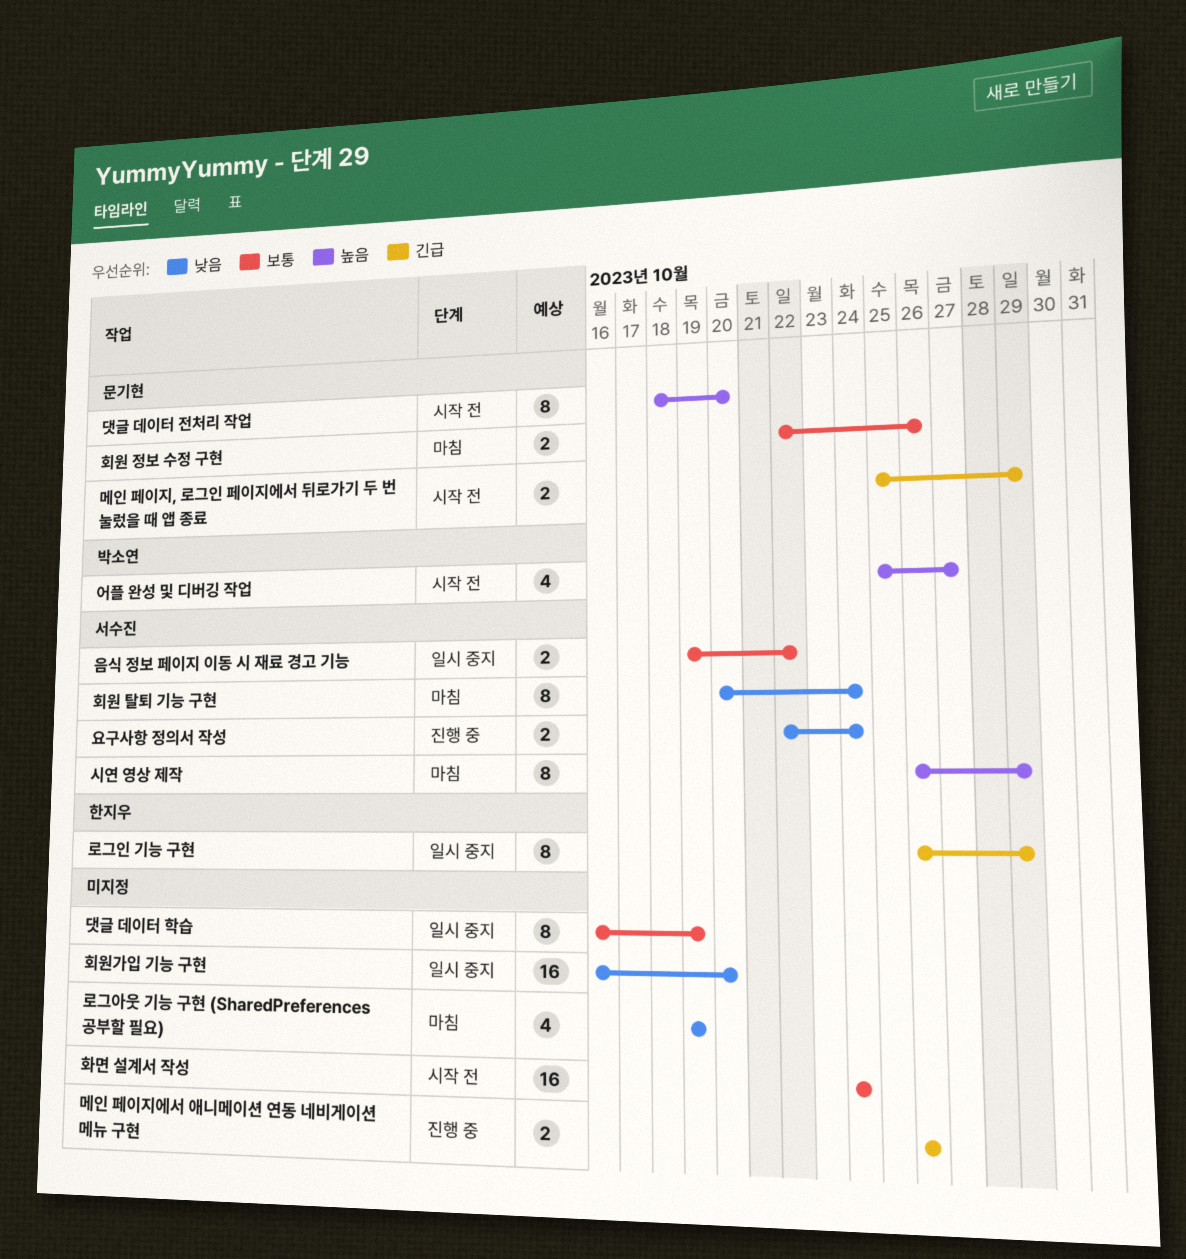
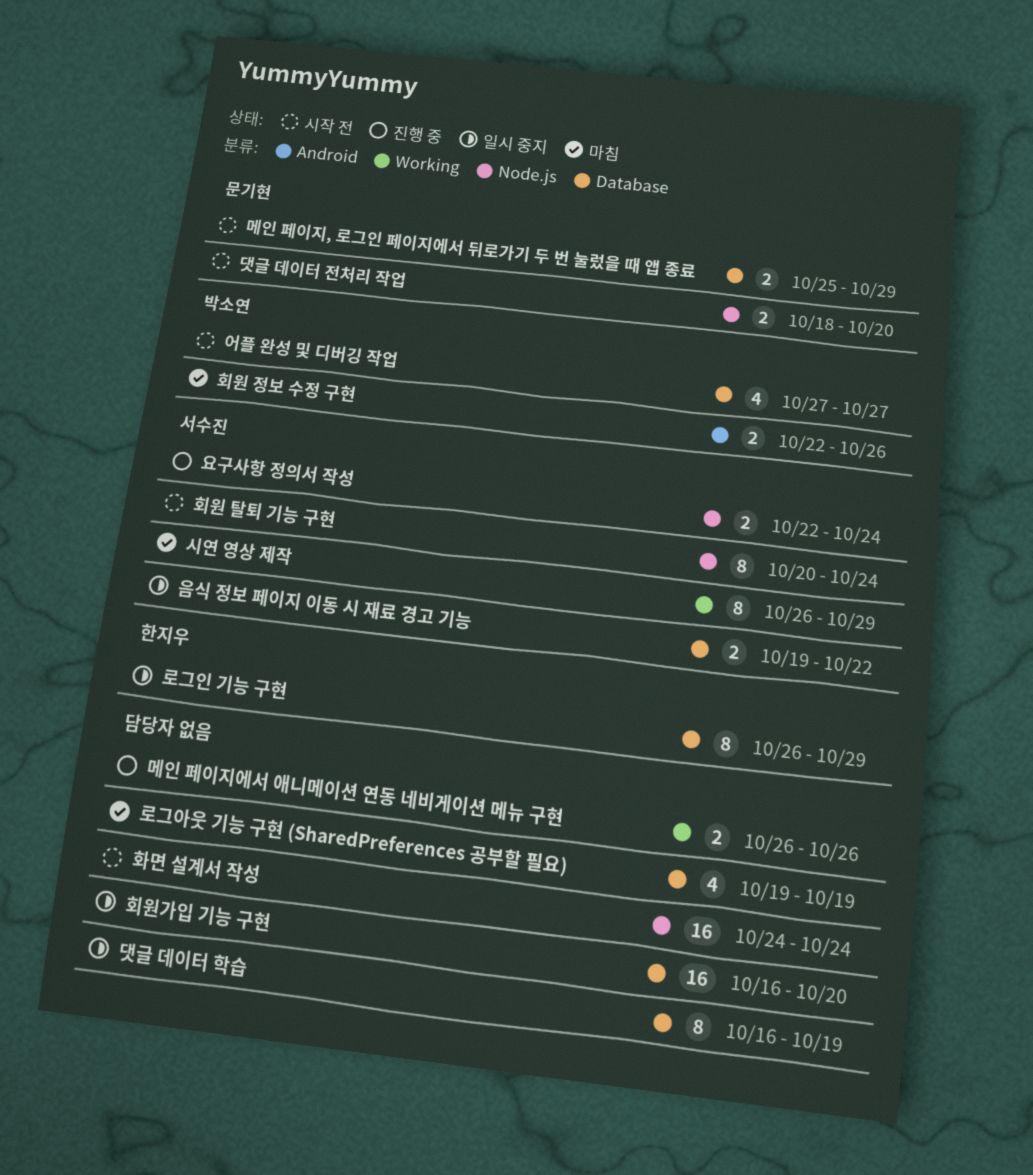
댓글 데이터 전처리 작업, estimate: 8 -> 2
어플 완성 및 디버깅 작업, start: Oct 25 -> Oct 27
회원 정보 수정 구현, owner: 문기현 -> 박소연
회원 탈퇴 기능 구현, status: 마침 -> 시작 전

